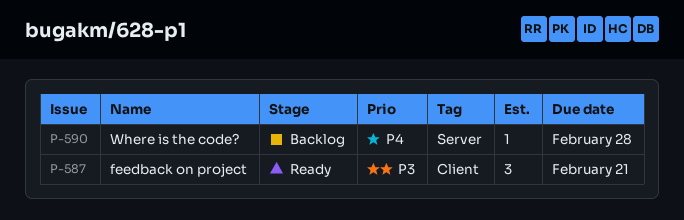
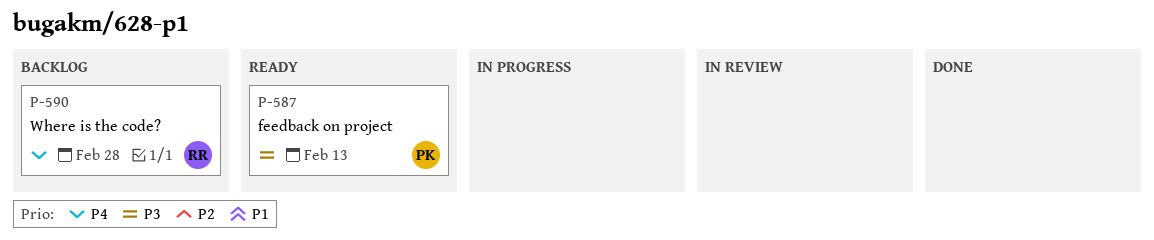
P-587, due: Feb 21 -> Feb 13

